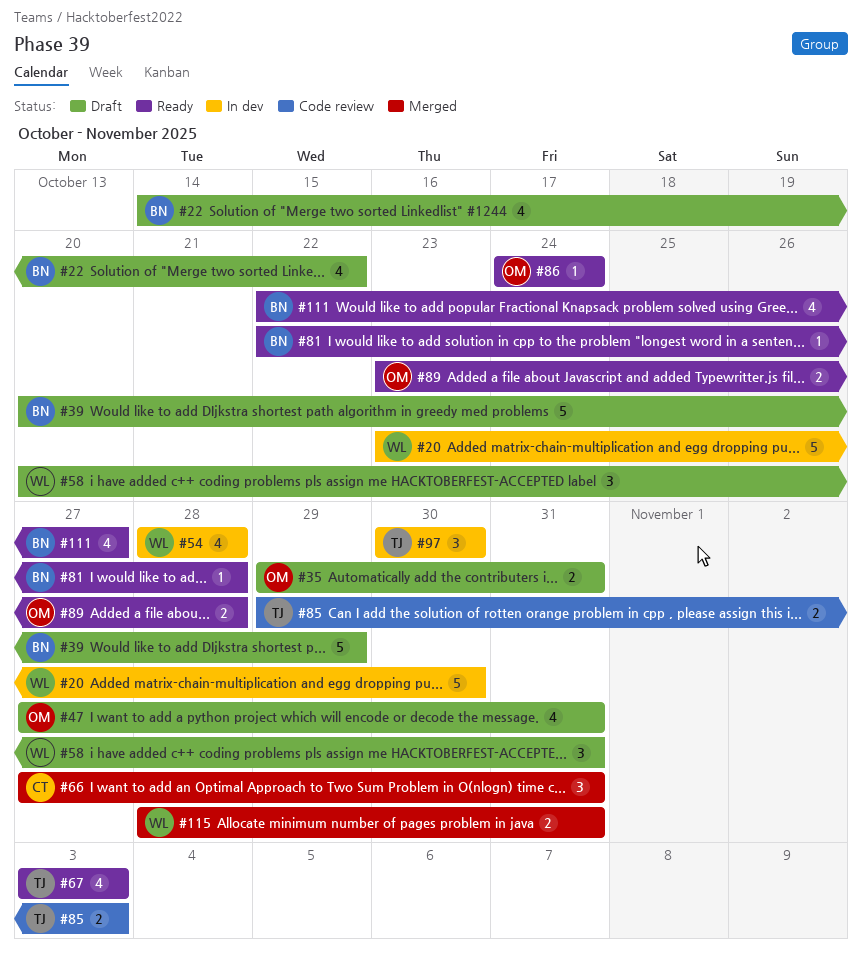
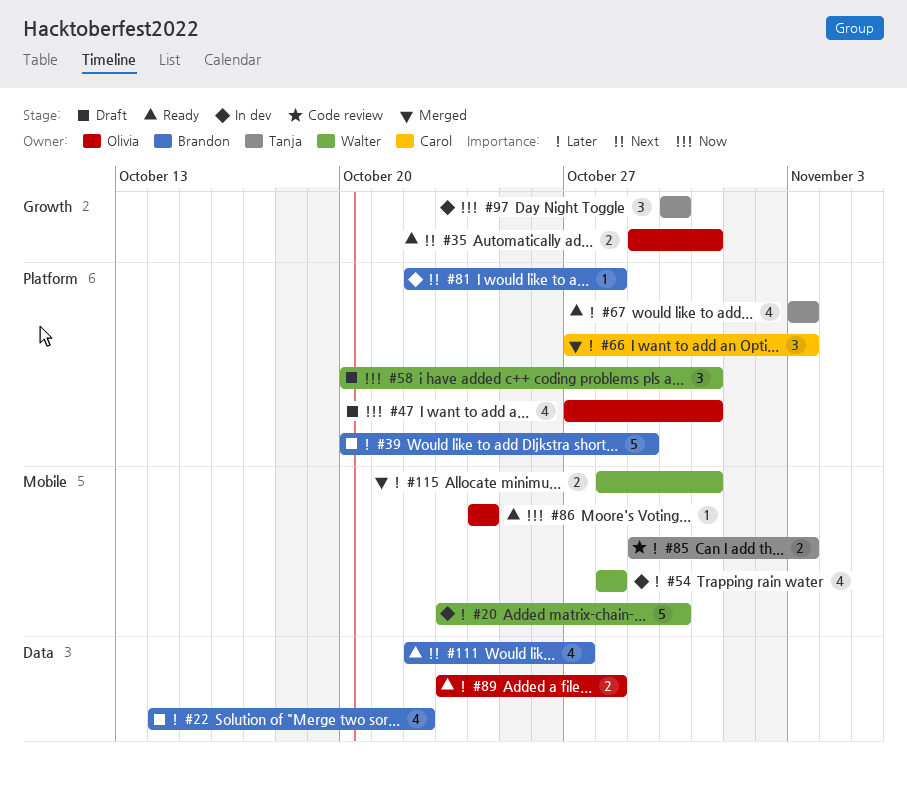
#35, status: Draft -> Ready
#66, due: Oct 31 -> Nov 3
#81, status: Ready -> In dev

